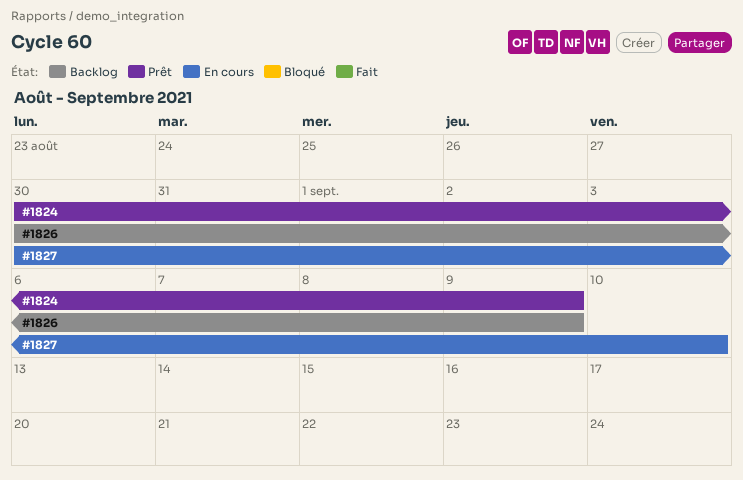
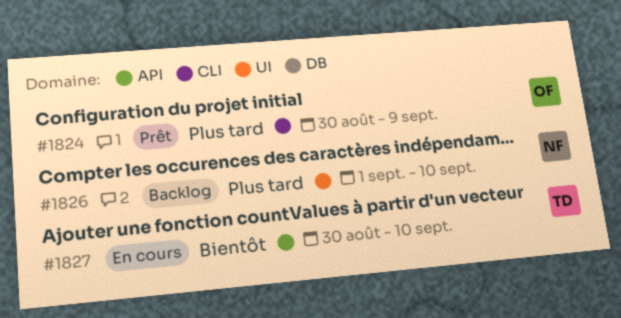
#1826, start: Aug 30 -> Sep 1
#1826, due: Sep 9 -> Sep 10

